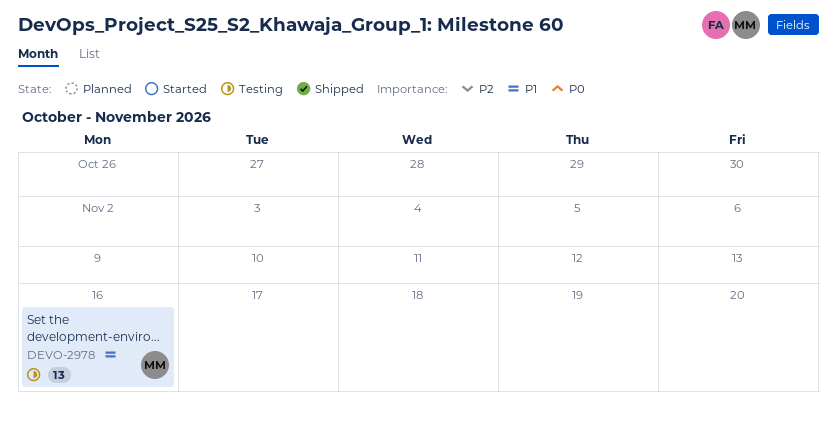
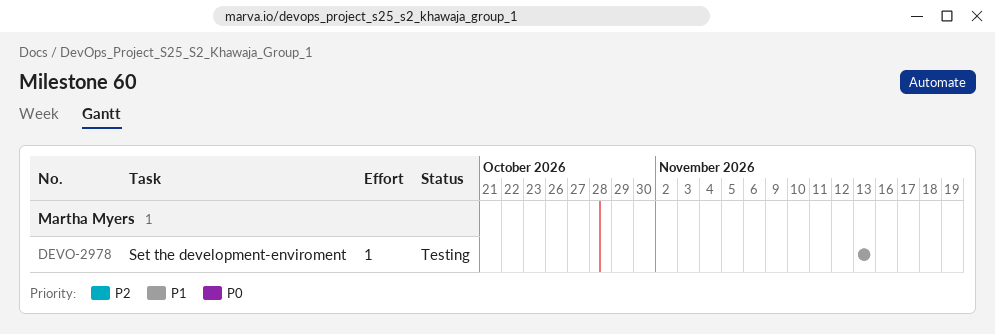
DEVO-2978, estimate: 13 -> 1
DEVO-2978, due: Nov 16 -> Nov 13

